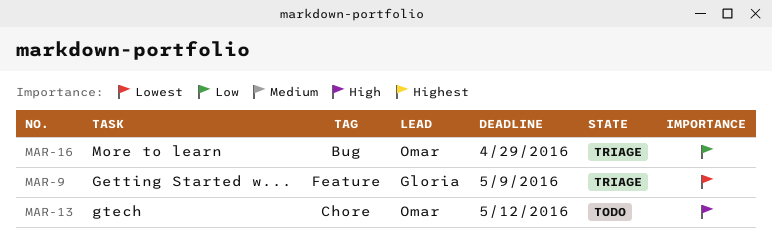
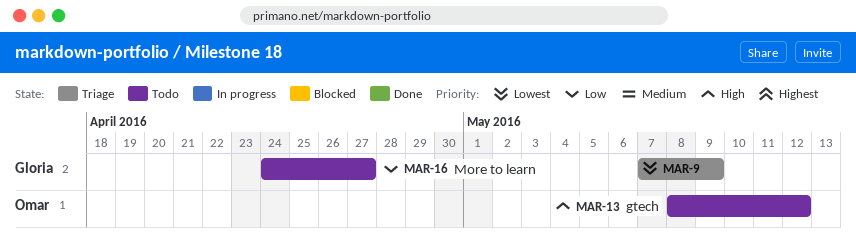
MAR-16, status: Triage -> Todo
MAR-16, owner: Omar -> Gloria
MAR-16, due: Apr 29 -> Apr 27

